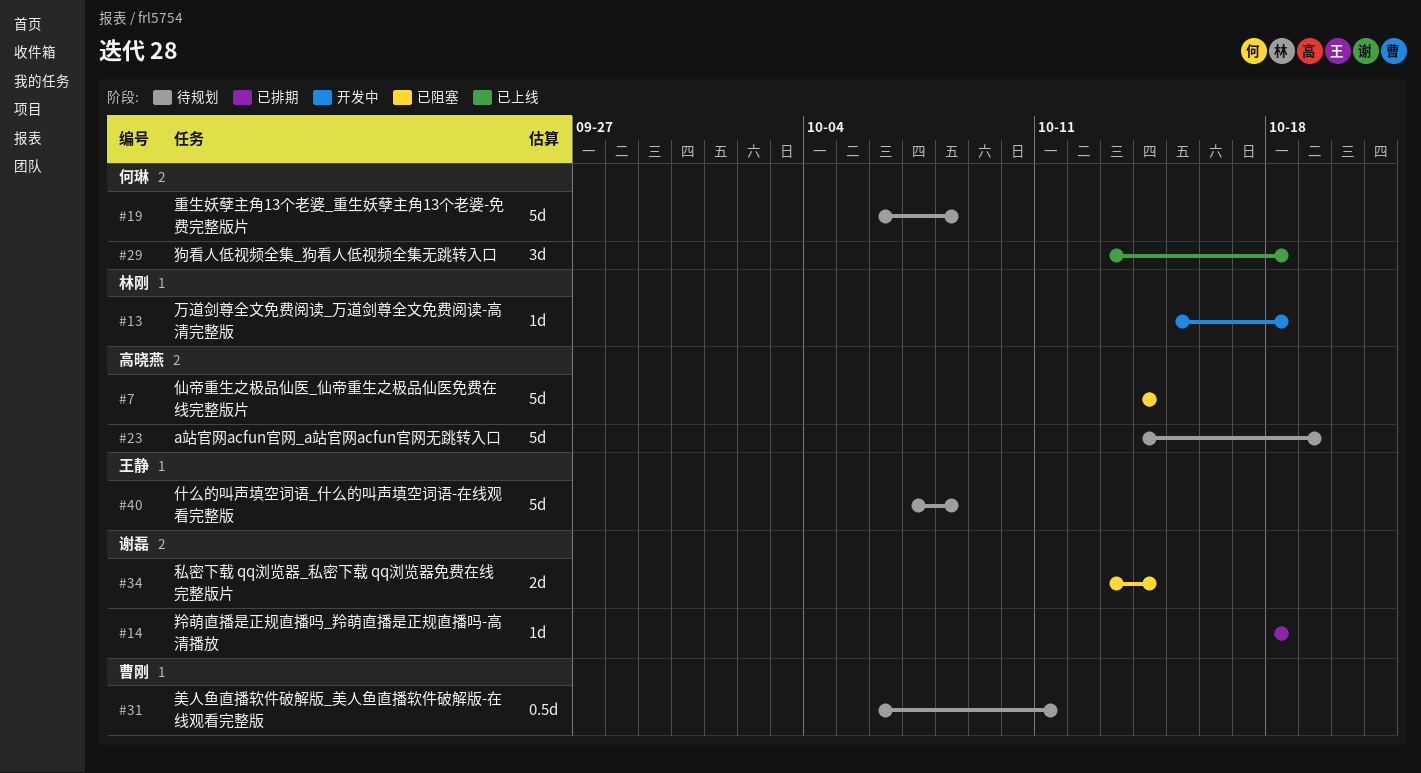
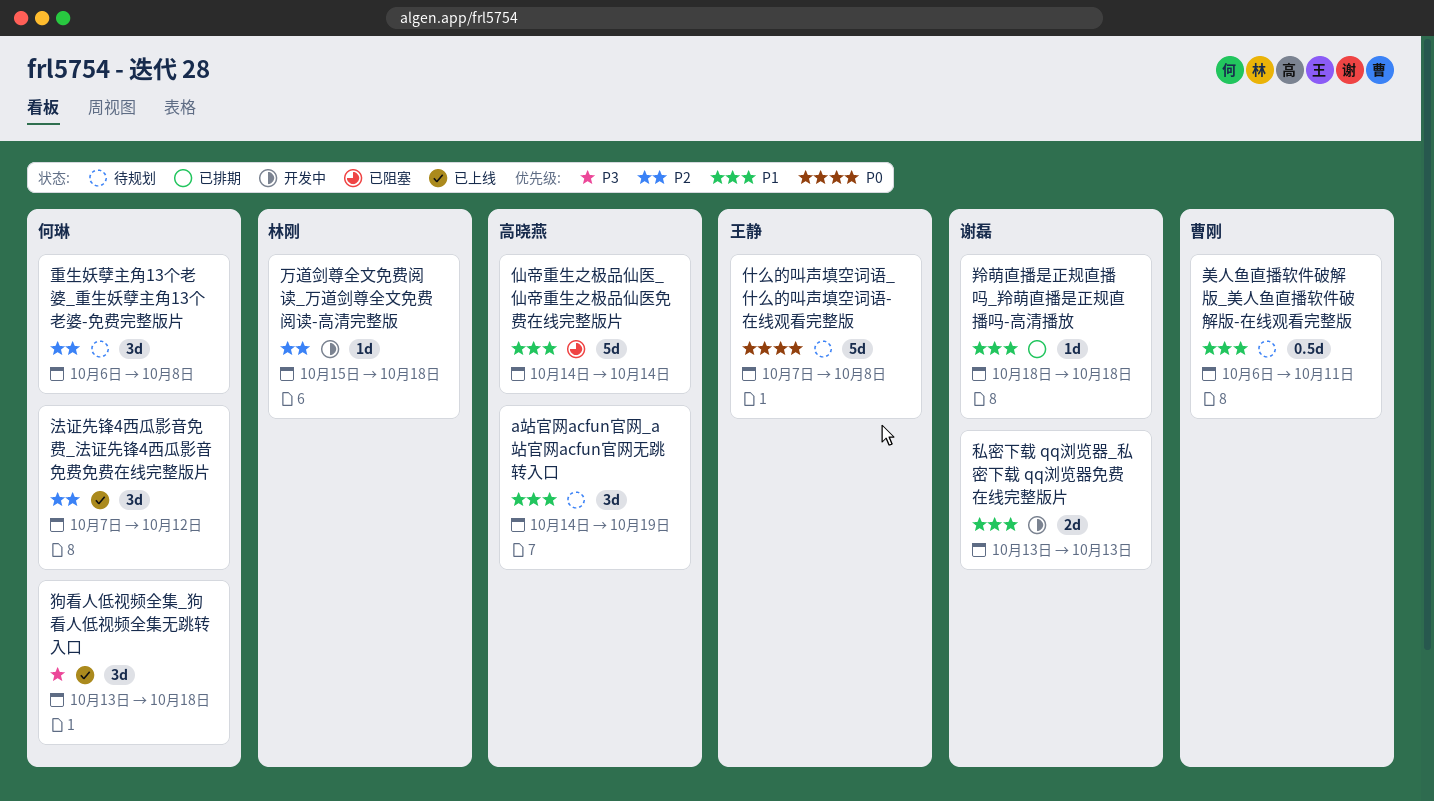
a站官网acfun官网_a站官网acfun官网无跳转入口, estimate: 5d -> 3d
法证先锋4西瓜影音免费_法证先锋4西瓜影音免费免费在线完整版片: none -> present
私密下载 qq浏览器_私密下载 qq浏览器免费在线完整版片, status: 已阻塞 -> 开发中
私密下载 qq浏览器_私密下载 qq浏览器免费在线完整版片, due: Oct 14 -> Oct 13
重生妖孽主角13个老婆_重生妖孽主角13个老婆-免费完整版片, estimate: 5d -> 3d

